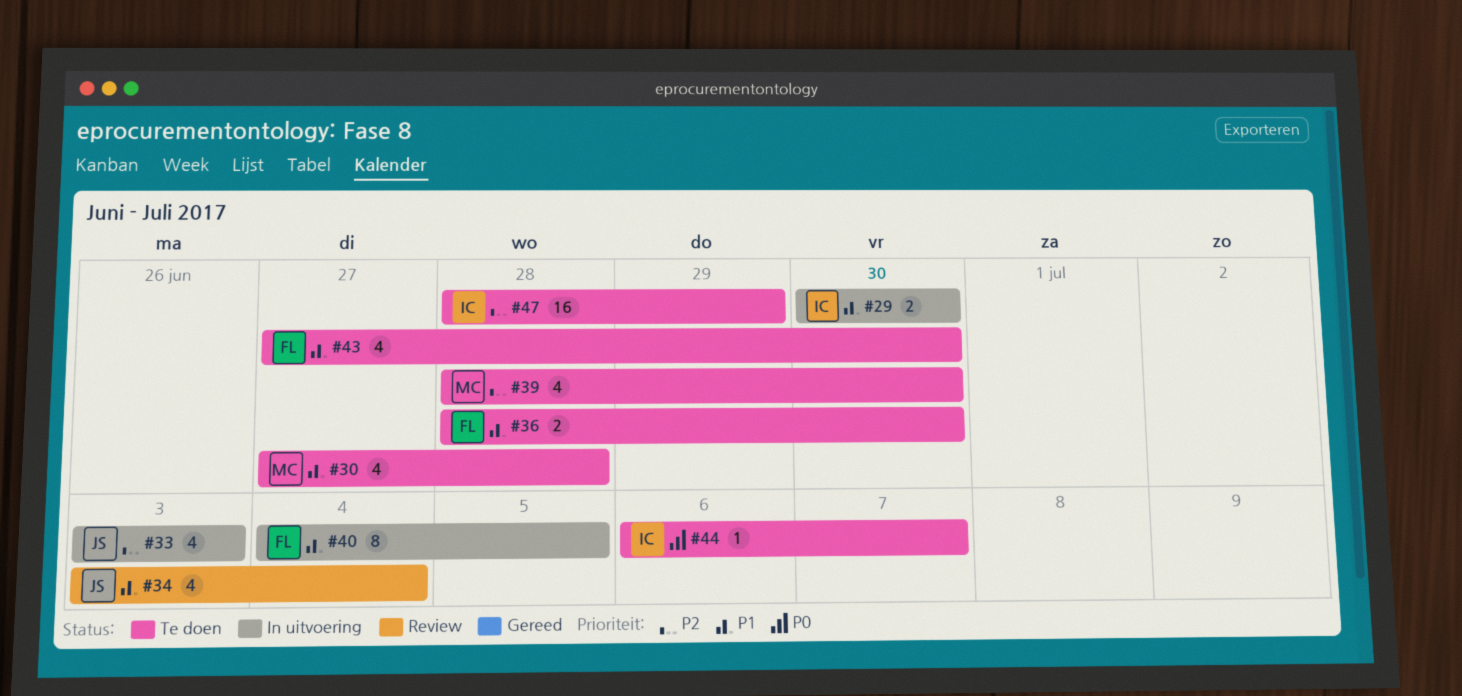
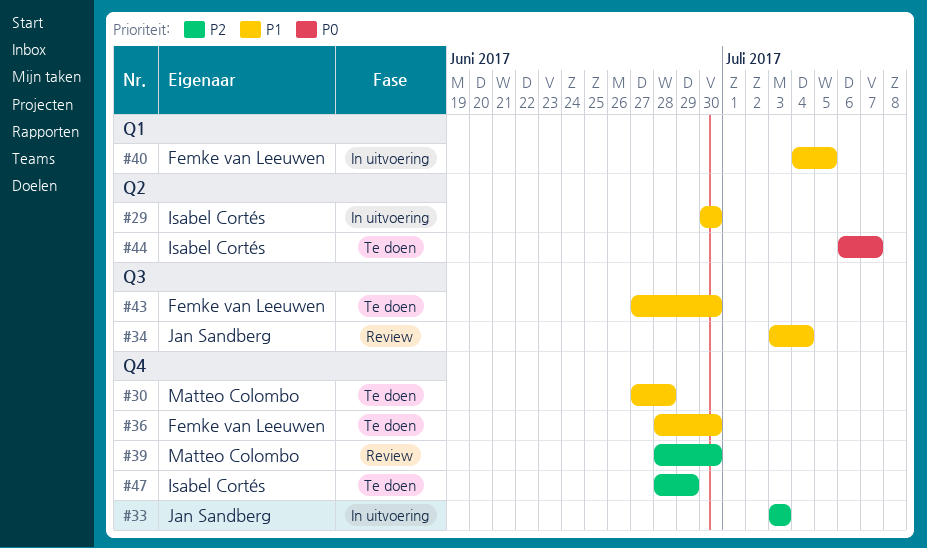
#39, status: Te doen -> Review

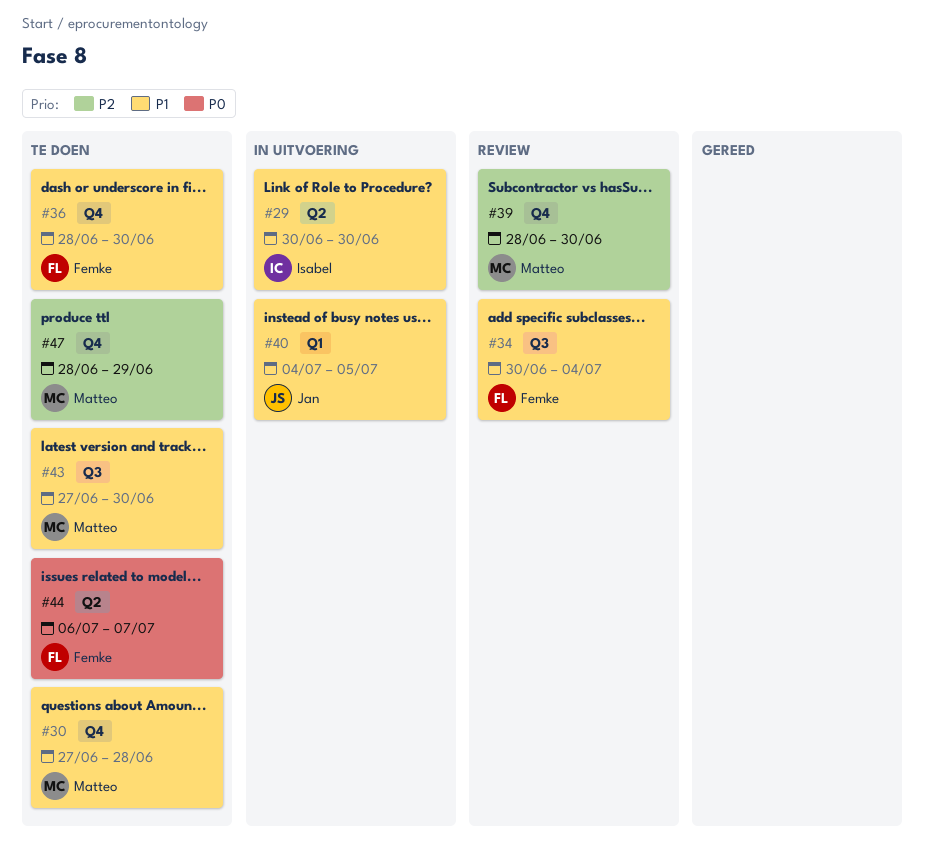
#33: present -> none
#34, owner: Jan Sandberg -> Femke van Leeuwen
#34, start: Jul 3 -> Jun 30
#40, owner: Femke van Leeuwen -> Jan Sandberg
#43, owner: Femke van Leeuwen -> Matteo Colombo
#44, owner: Isabel Cortés -> Femke van Leeuwen
#47, owner: Isabel Cortés -> Matteo Colombo

